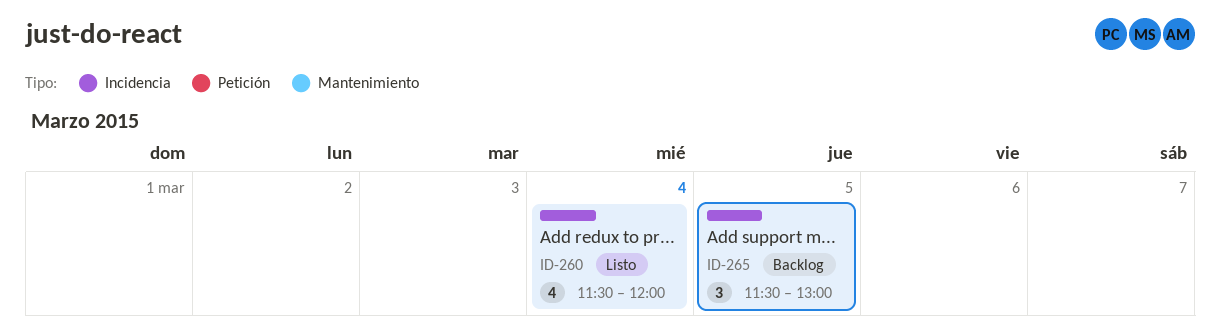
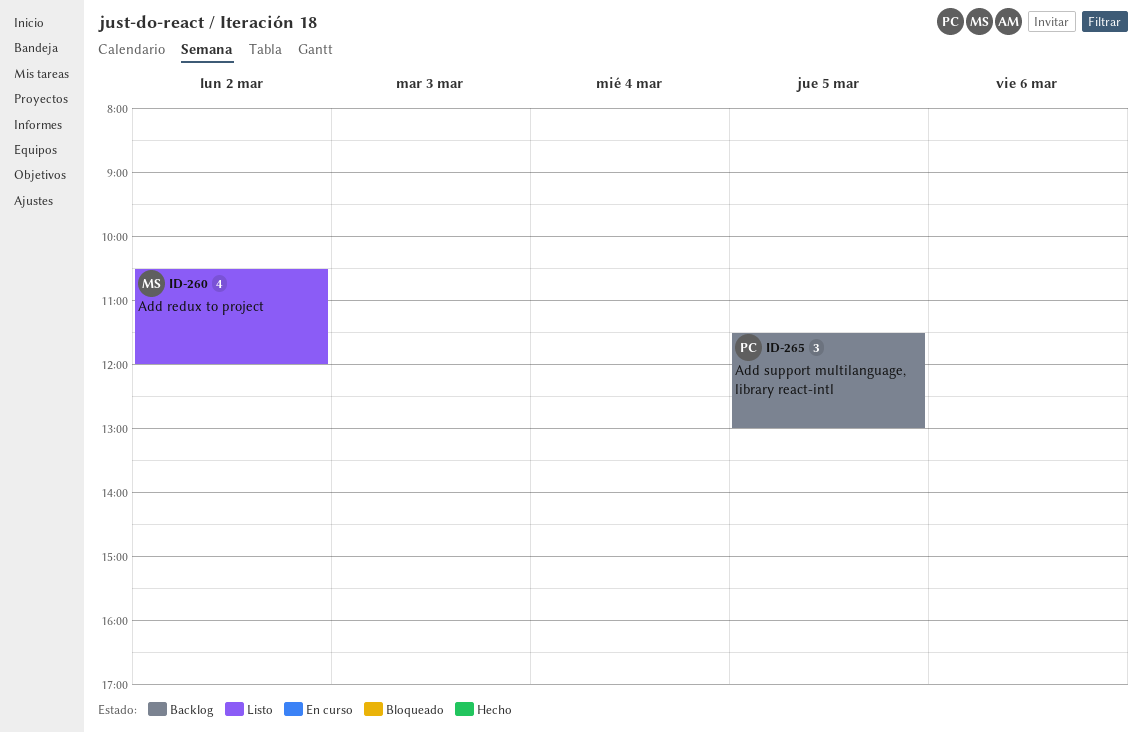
ID-260, day: Mar 4 -> Mar 2
ID-260, begins: 11:30 -> 10:30

